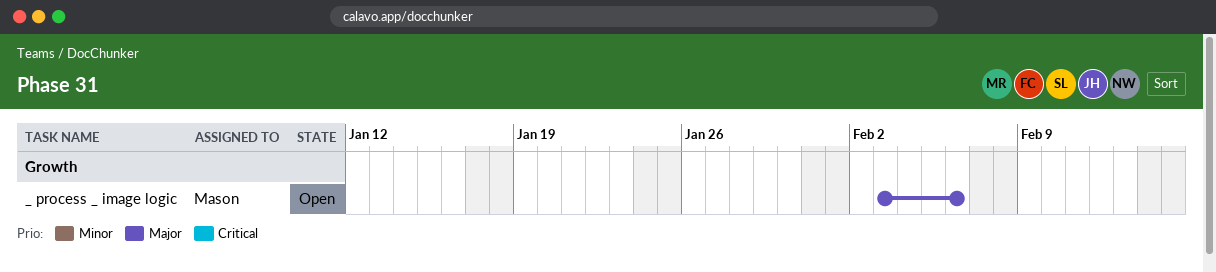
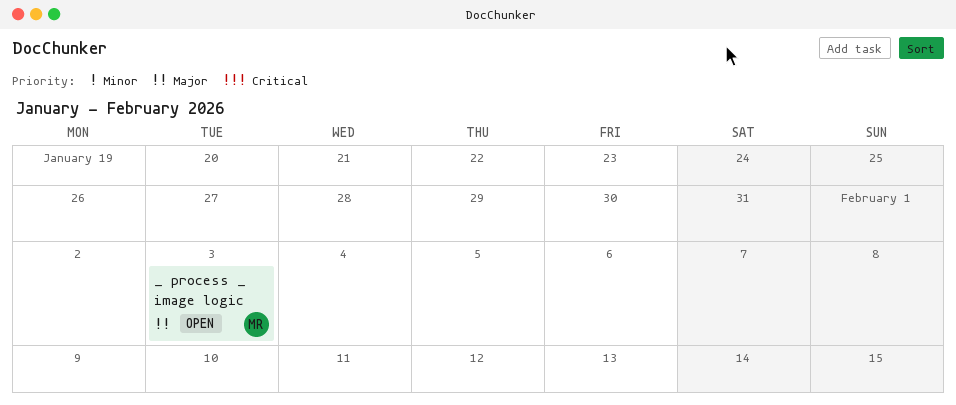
_ process _ image logic, due: Feb 6 -> Feb 3

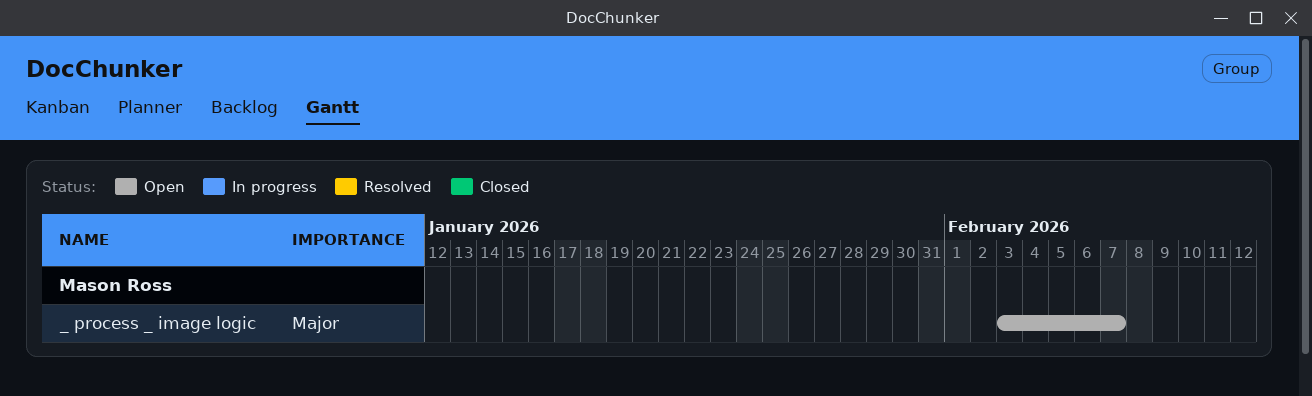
_ process _ image logic, due: Feb 3 -> Feb 7

